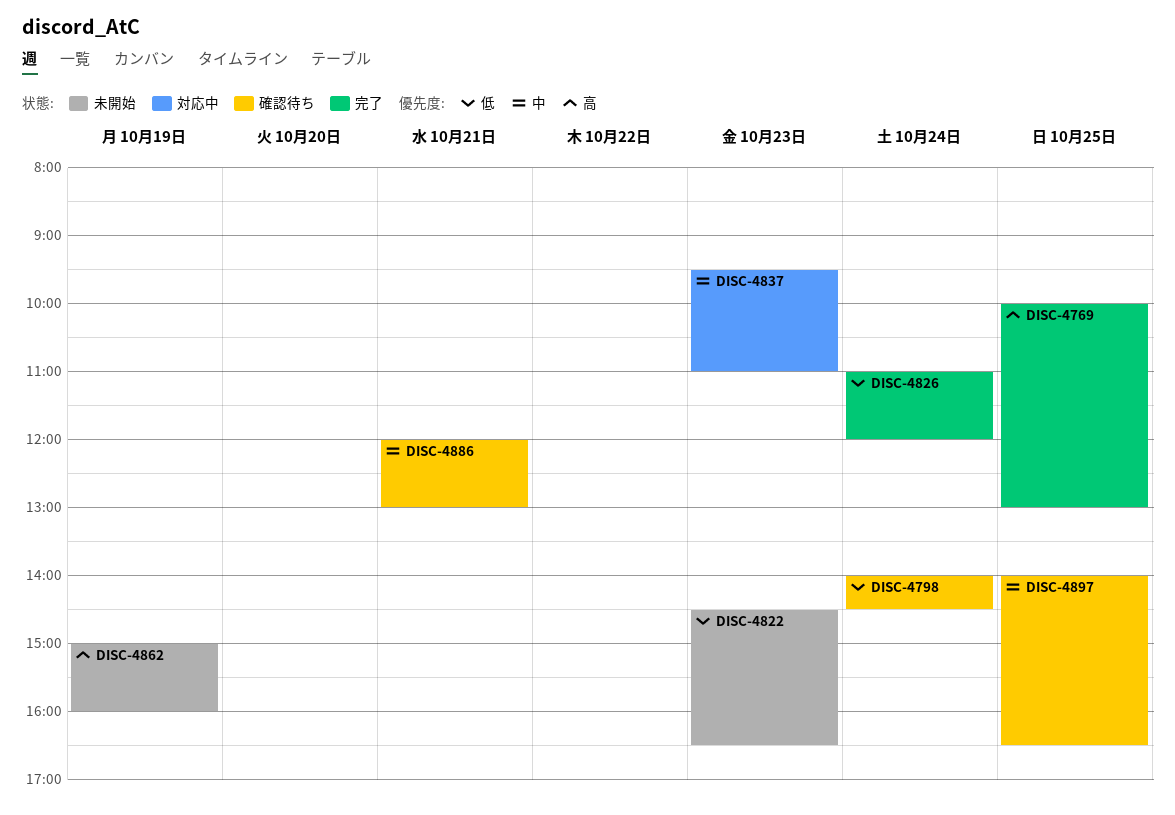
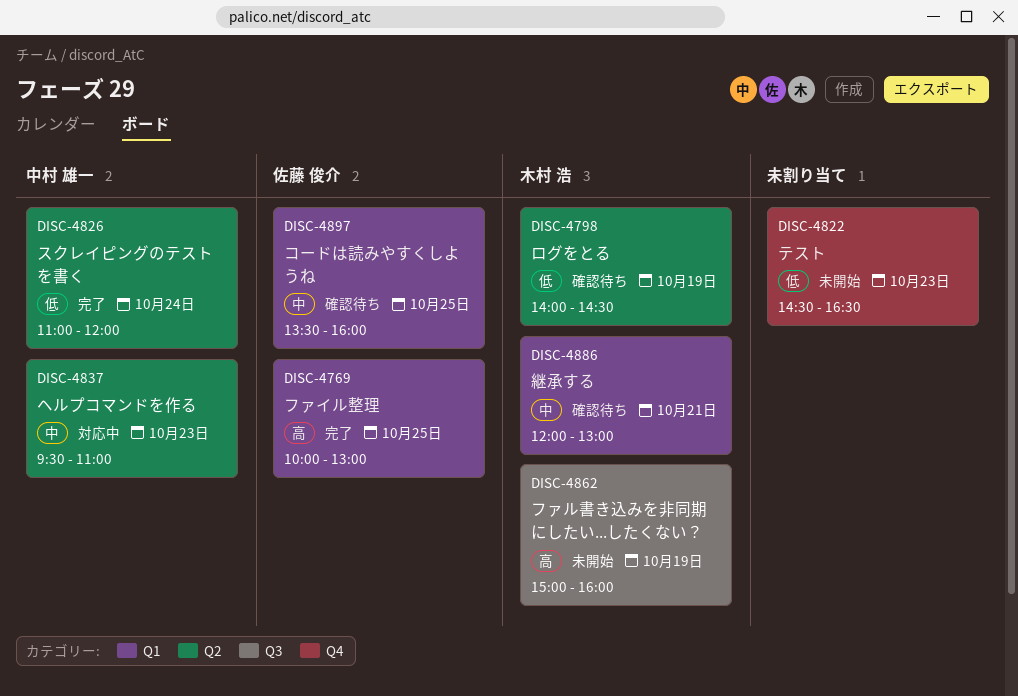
DISC-4798, day: Oct 24 -> Oct 19
DISC-4897, begins: 14:00 -> 13:30
DISC-4897, ends: 16:30 -> 16:00

